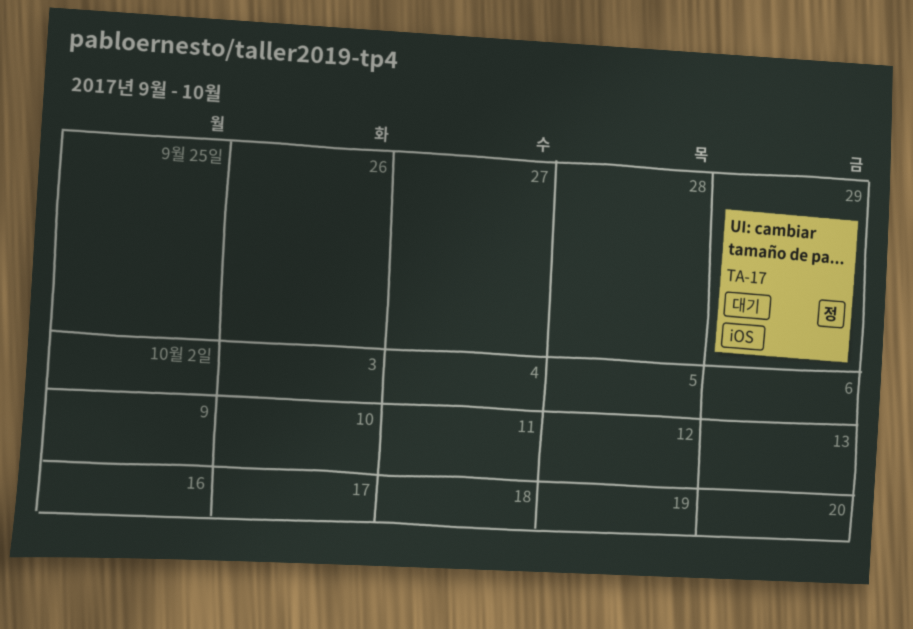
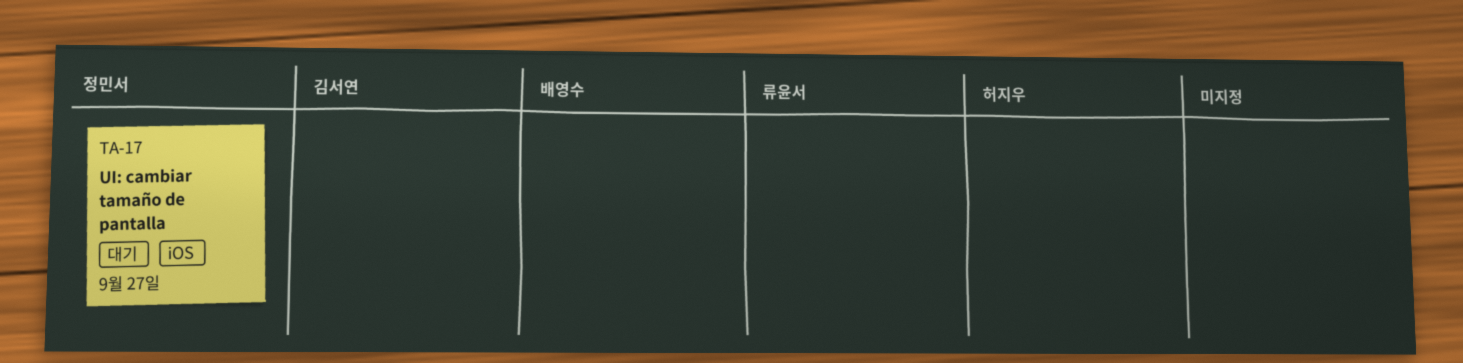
TA-17, due: Sep 29 -> Sep 27

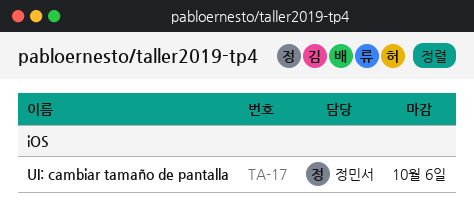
TA-17, due: Sep 27 -> Oct 6

